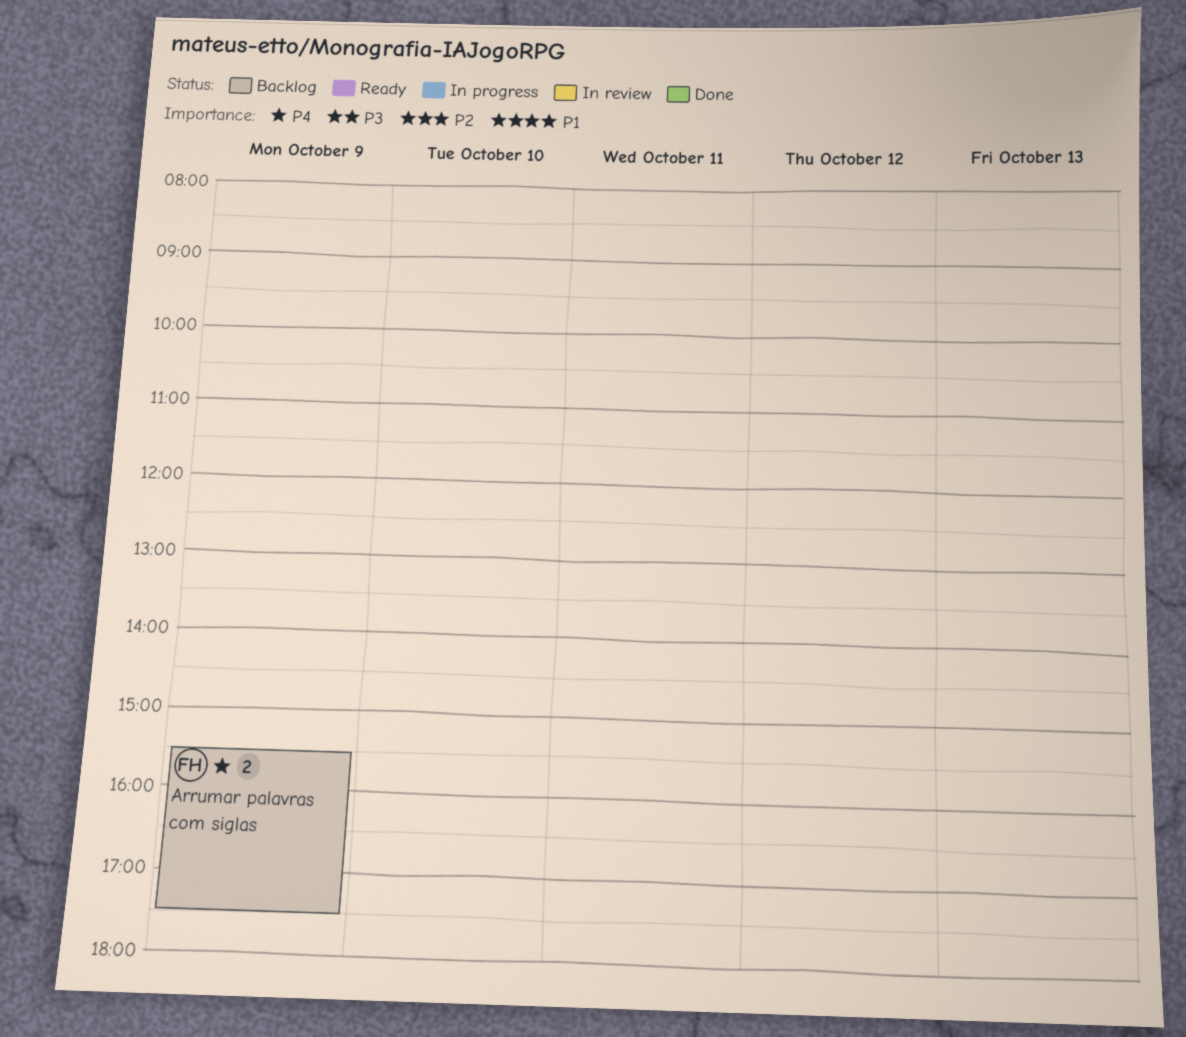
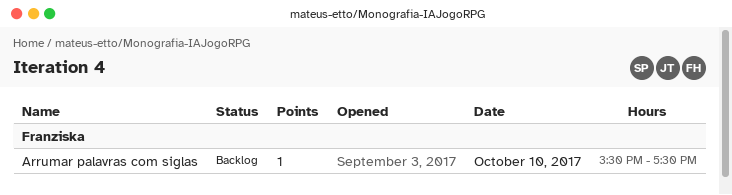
Arrumar palavras com siglas, estimate: 2 -> 1
Arrumar palavras com siglas, day: Oct 9 -> Oct 10

